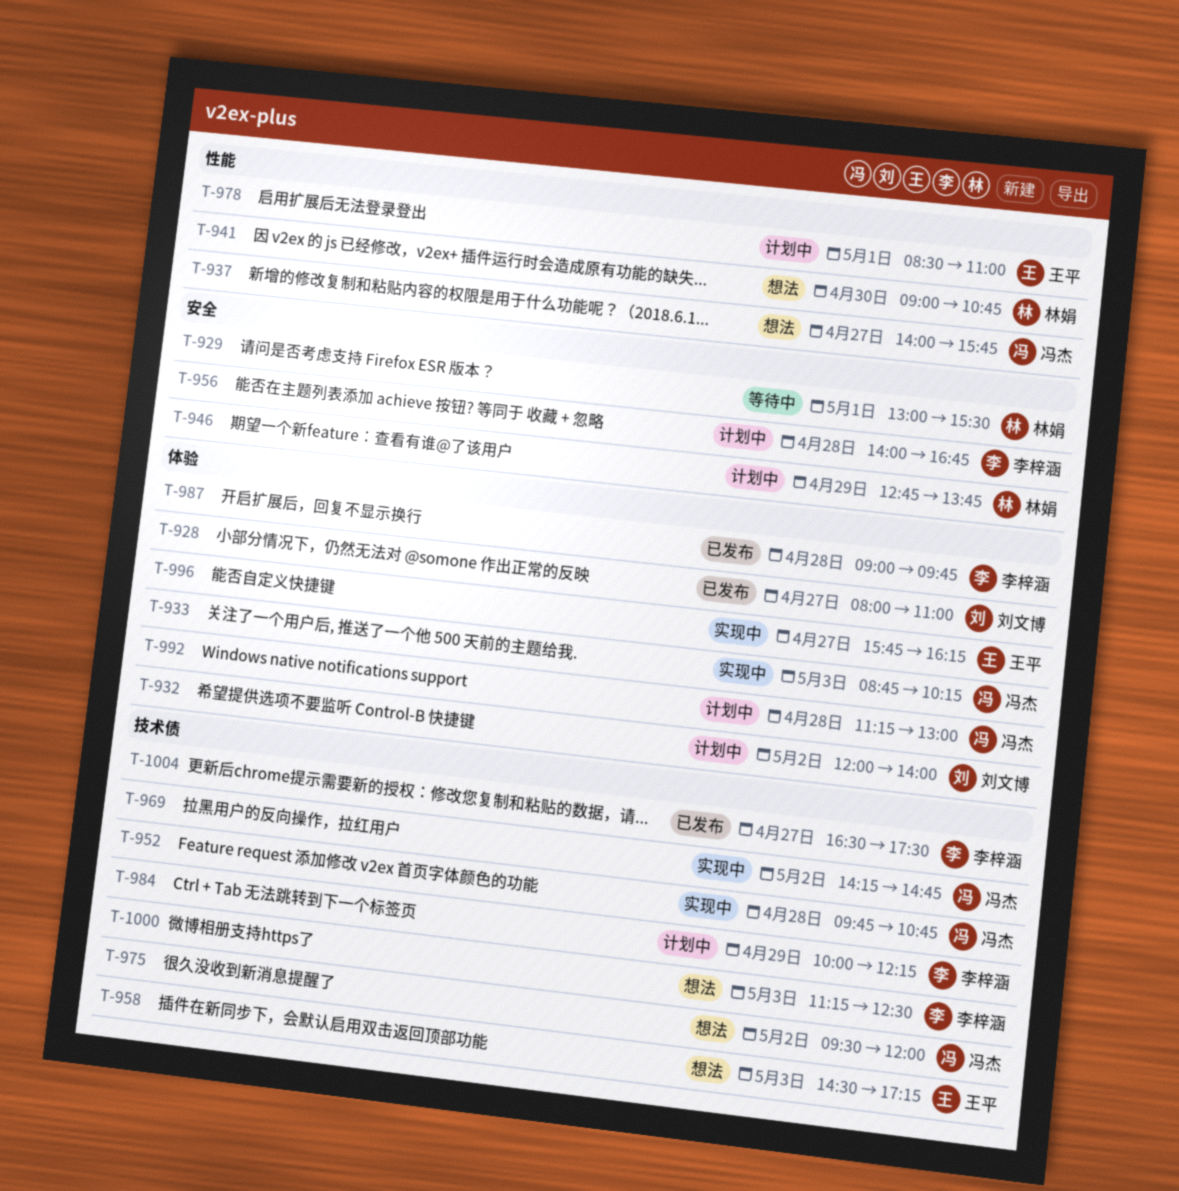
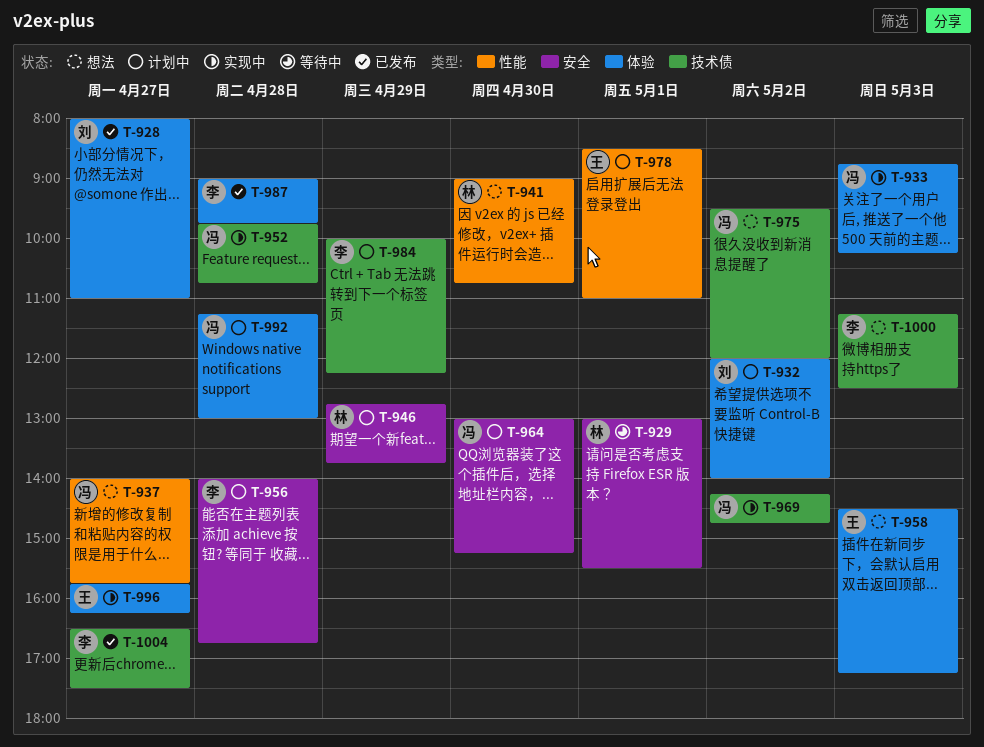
T-958, label: 技术债 -> 体验
T-964: none -> present

